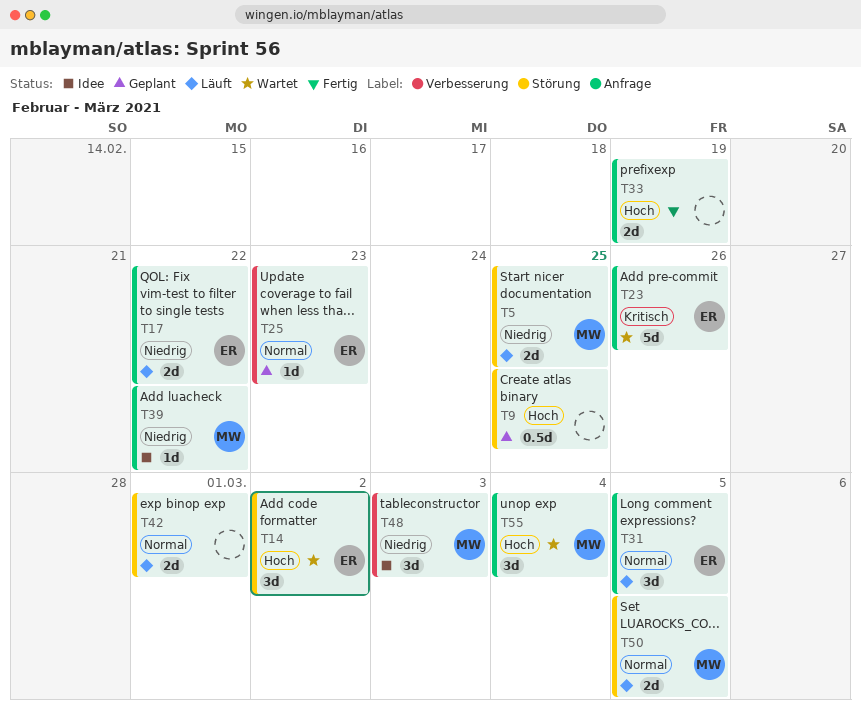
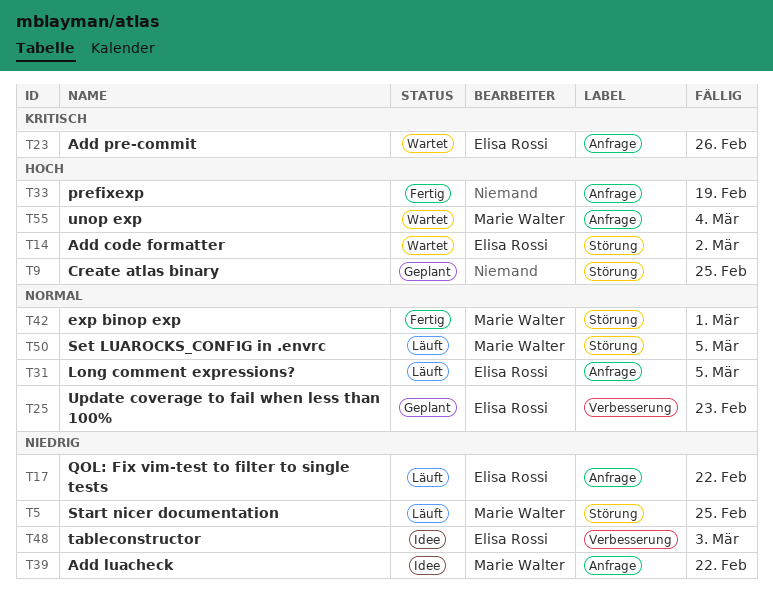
T42, status: Läuft -> Fertig
T42, owner: none -> Marie Walter
T48, owner: Marie Walter -> Elisa Rossi

